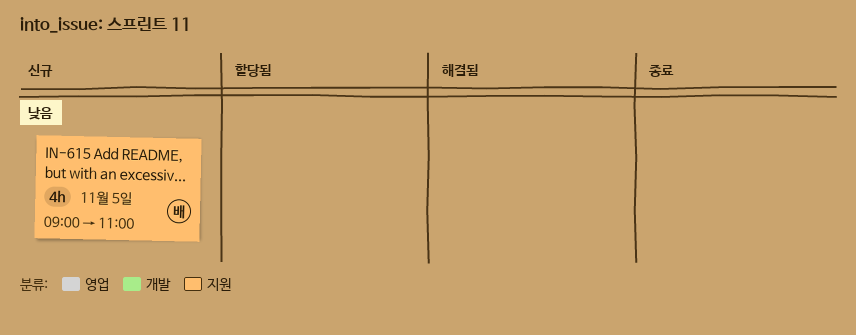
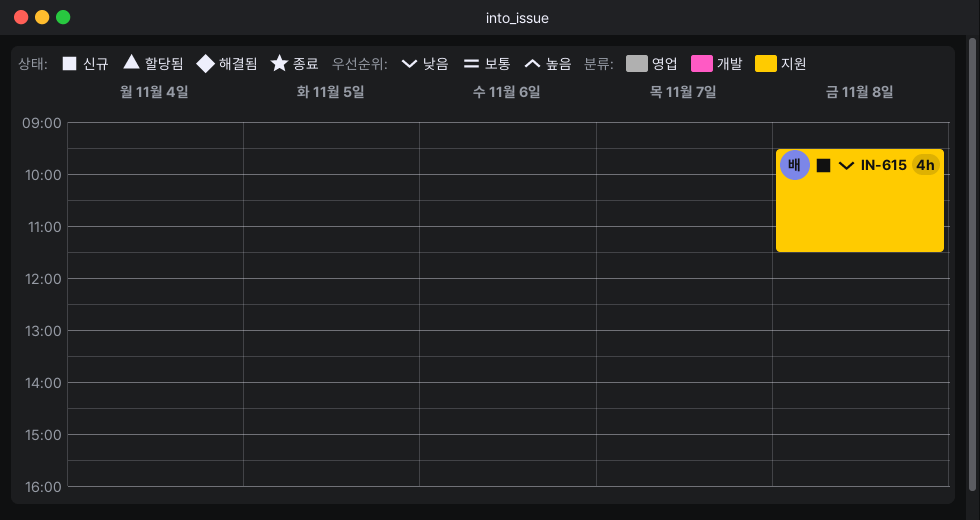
IN-615, day: Nov 5 -> Nov 8
IN-615, begins: 09:00 -> 09:30
IN-615, ends: 11:00 -> 11:30

